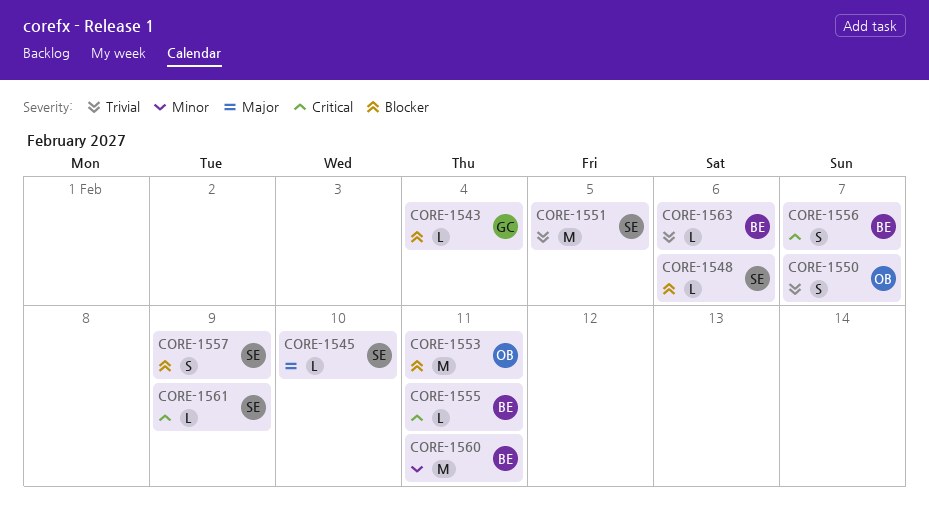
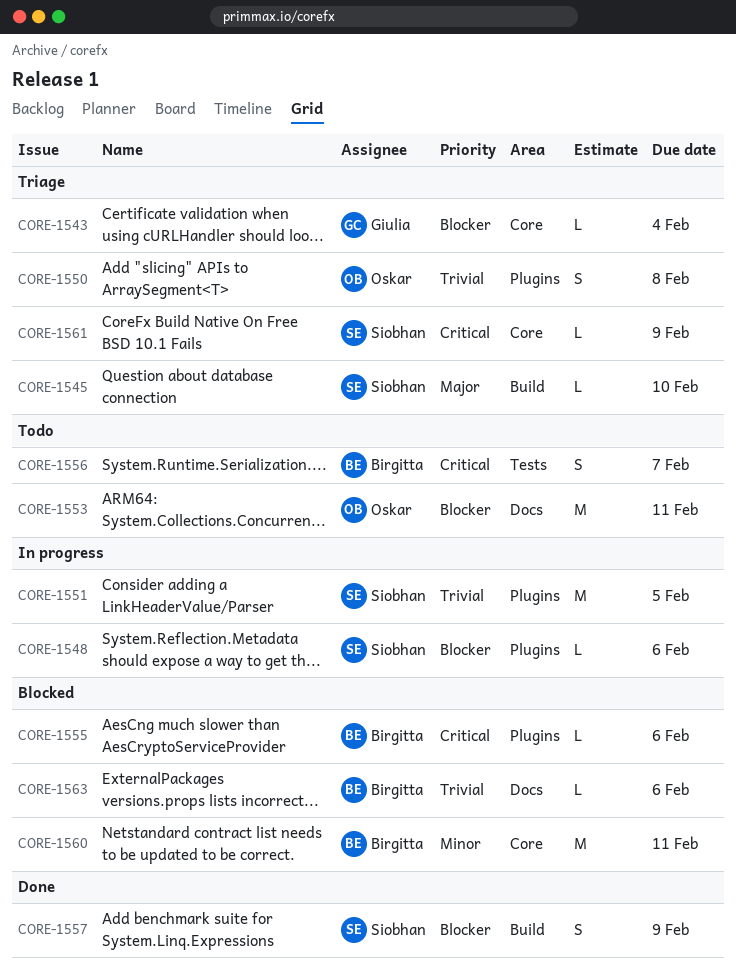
CORE-1550, due: Feb 7 -> Feb 8
CORE-1555, due: Feb 11 -> Feb 6

